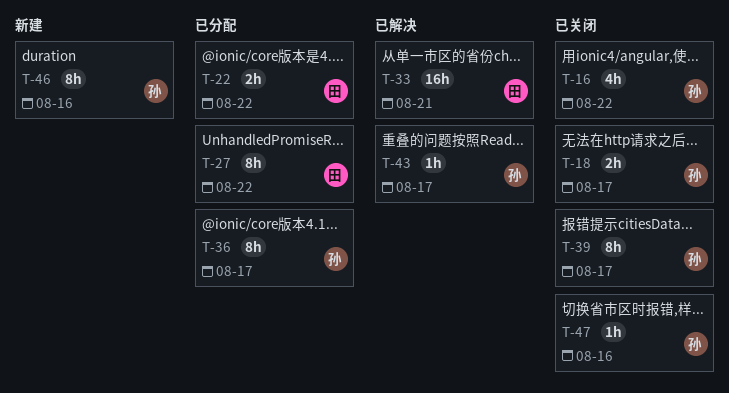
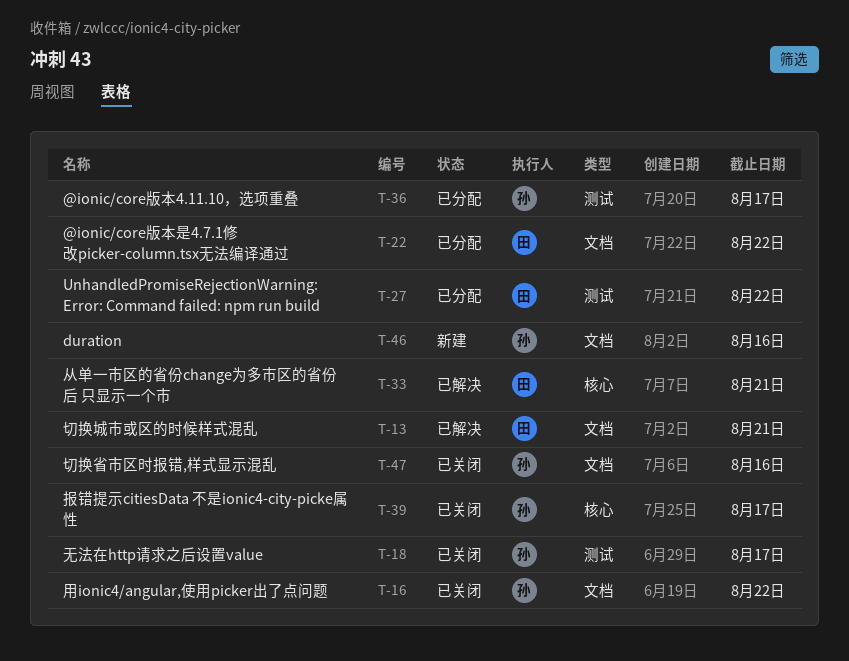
T-13: none -> present
T-43: present -> none

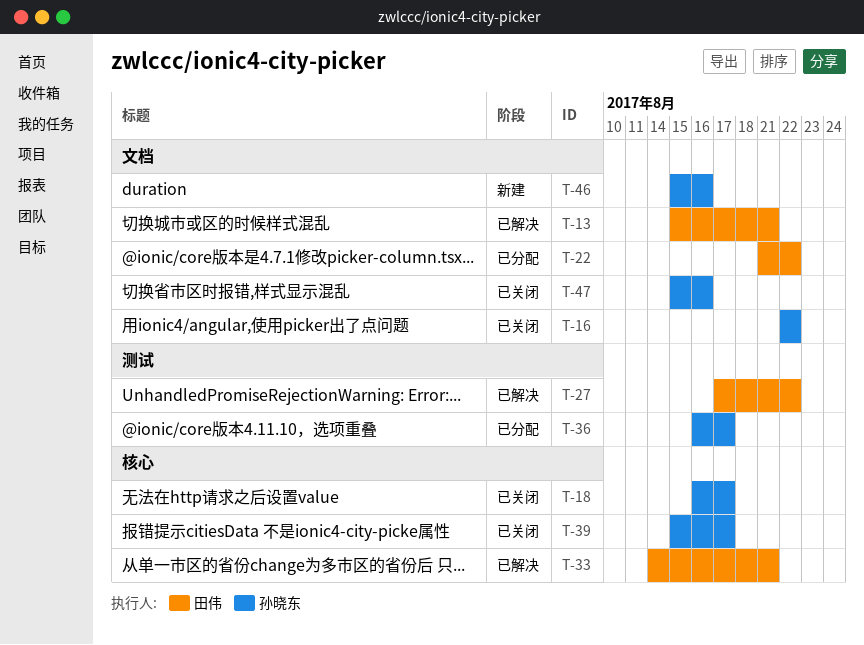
T-18, label: 测试 -> 核心
T-27, status: 已分配 -> 已解决

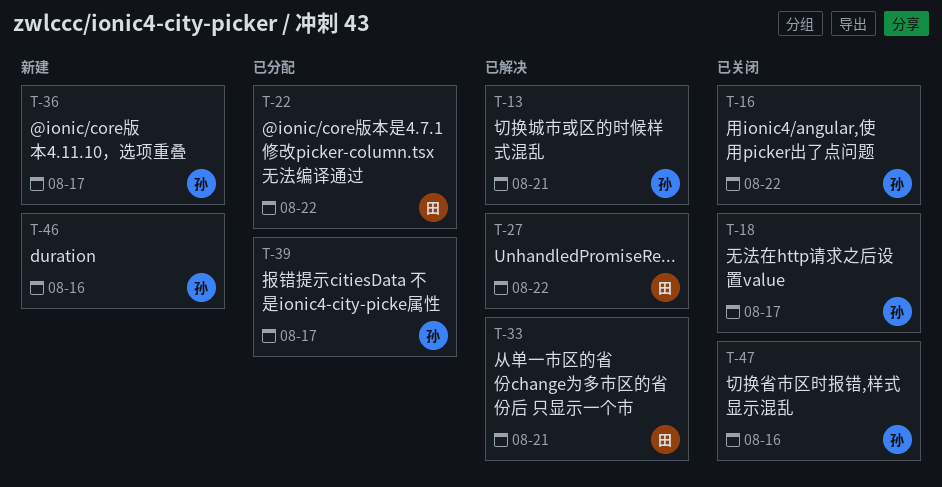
T-13, owner: 田伟 -> 孙晓东
T-36, status: 已分配 -> 新建
T-39, status: 已关闭 -> 已分配

